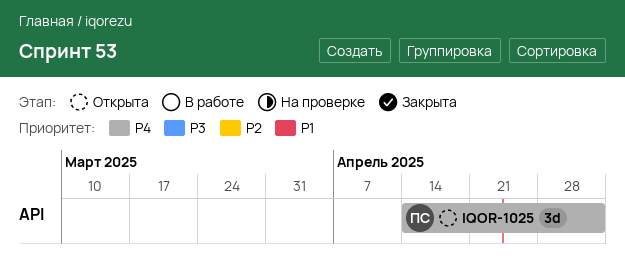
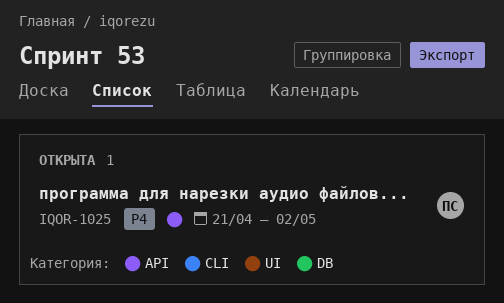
IQOR-1025, start: Apr 14 -> Apr 21

